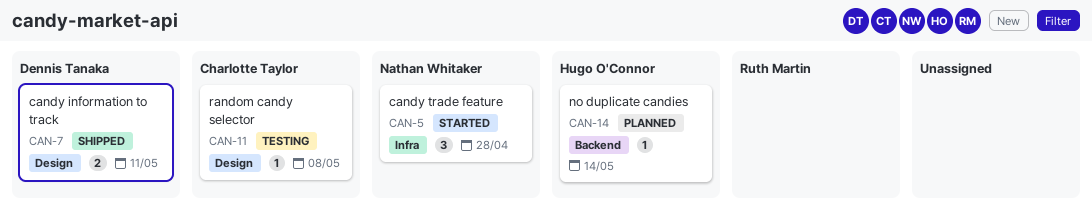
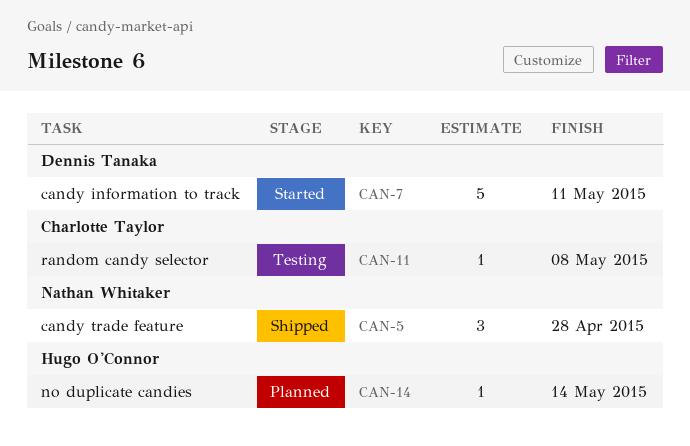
CAN-5, status: Started -> Shipped
CAN-7, status: Shipped -> Started
CAN-7, estimate: 2 -> 5

